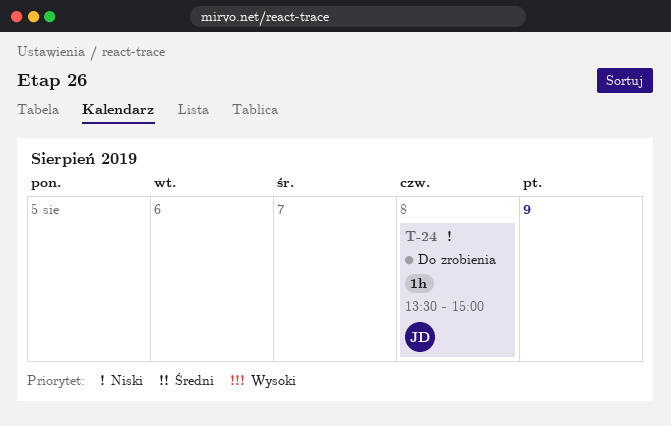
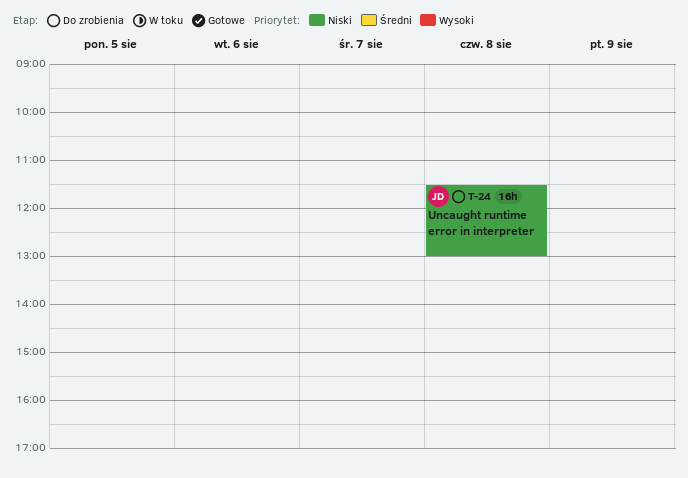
T-24, estimate: 1h -> 16h
T-24, begins: 13:30 -> 11:30
T-24, ends: 15:00 -> 13:00

